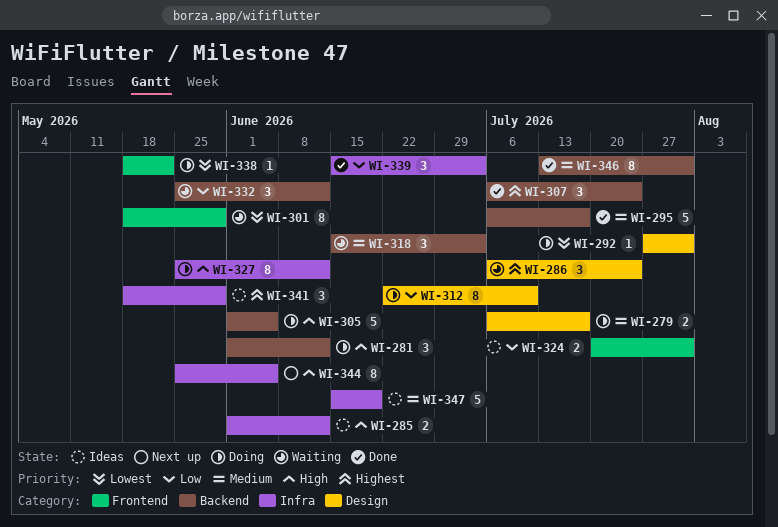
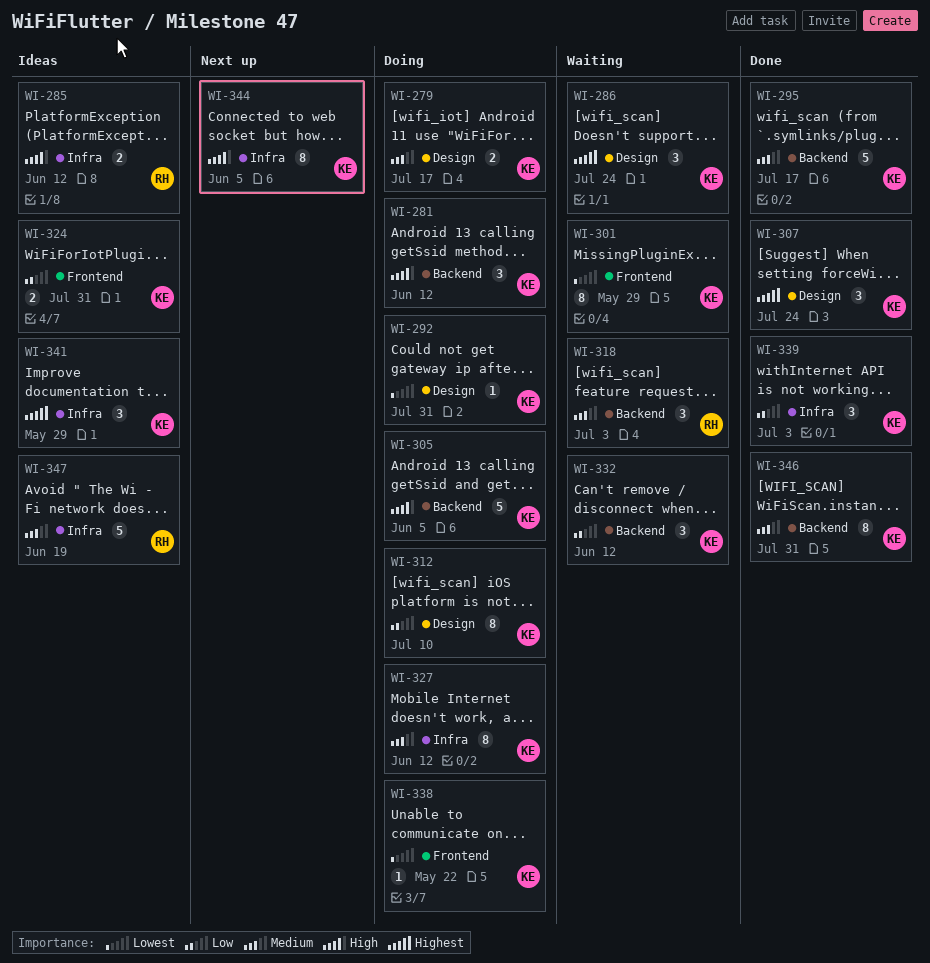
WI-307, label: Backend -> Design
WI-327, priority: High -> Medium

